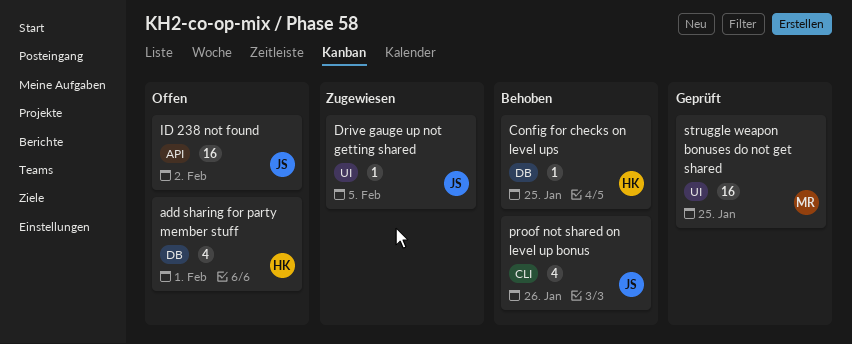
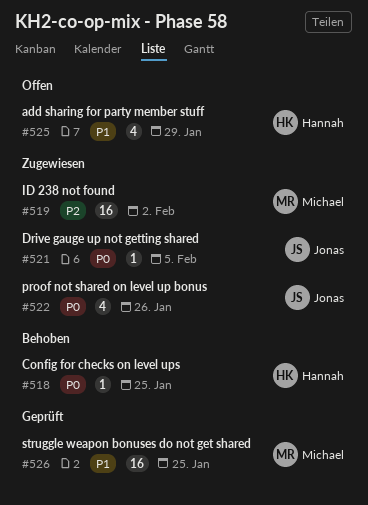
add sharing for party member stuff, due: Feb 1 -> Jan 29
ID 238 not found, status: Offen -> Zugewiesen
ID 238 not found, owner: Jonas -> Michael
proof not shared on level up bonus, status: Behoben -> Zugewiesen

